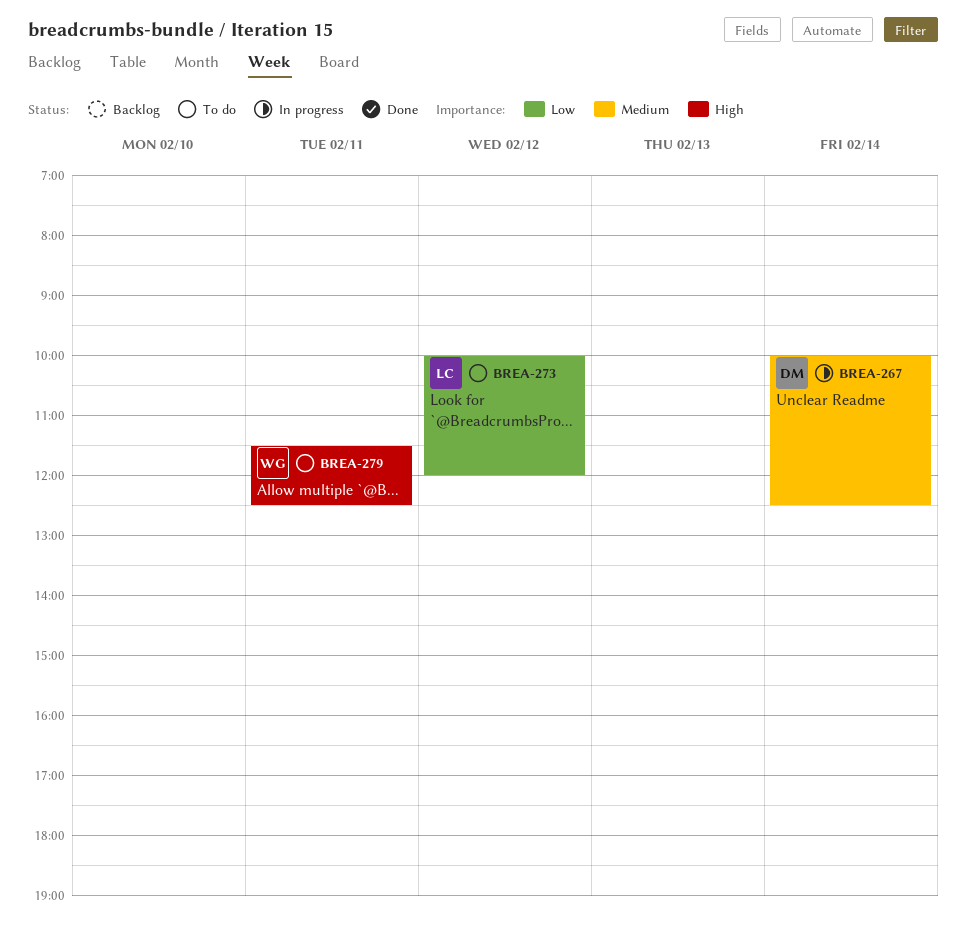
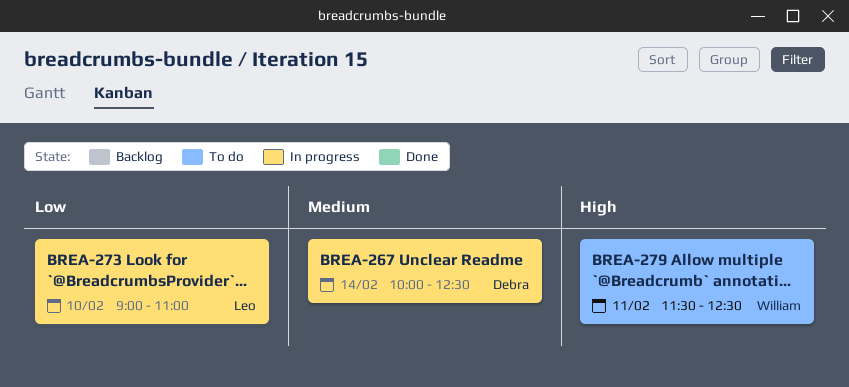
BREA-273, status: To do -> In progress
BREA-273, day: Feb 12 -> Feb 10
BREA-273, begins: 10:00 -> 09:00
BREA-273, ends: 12:00 -> 11:00

